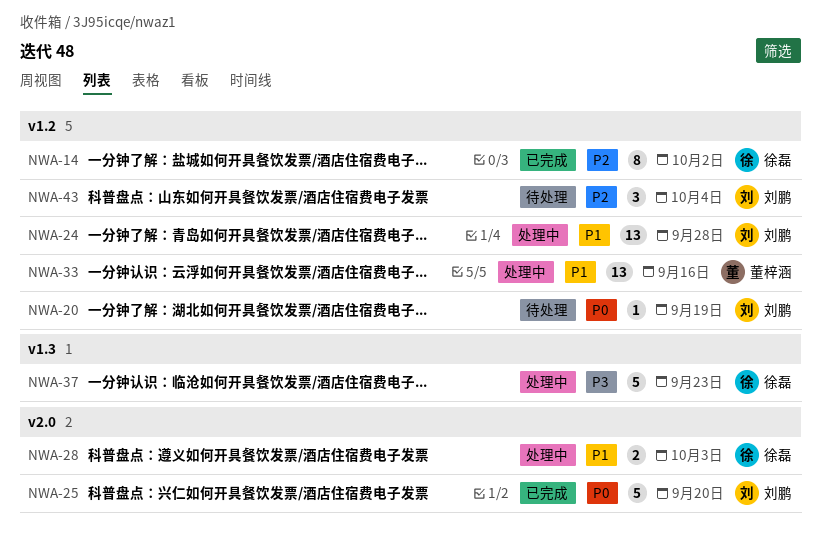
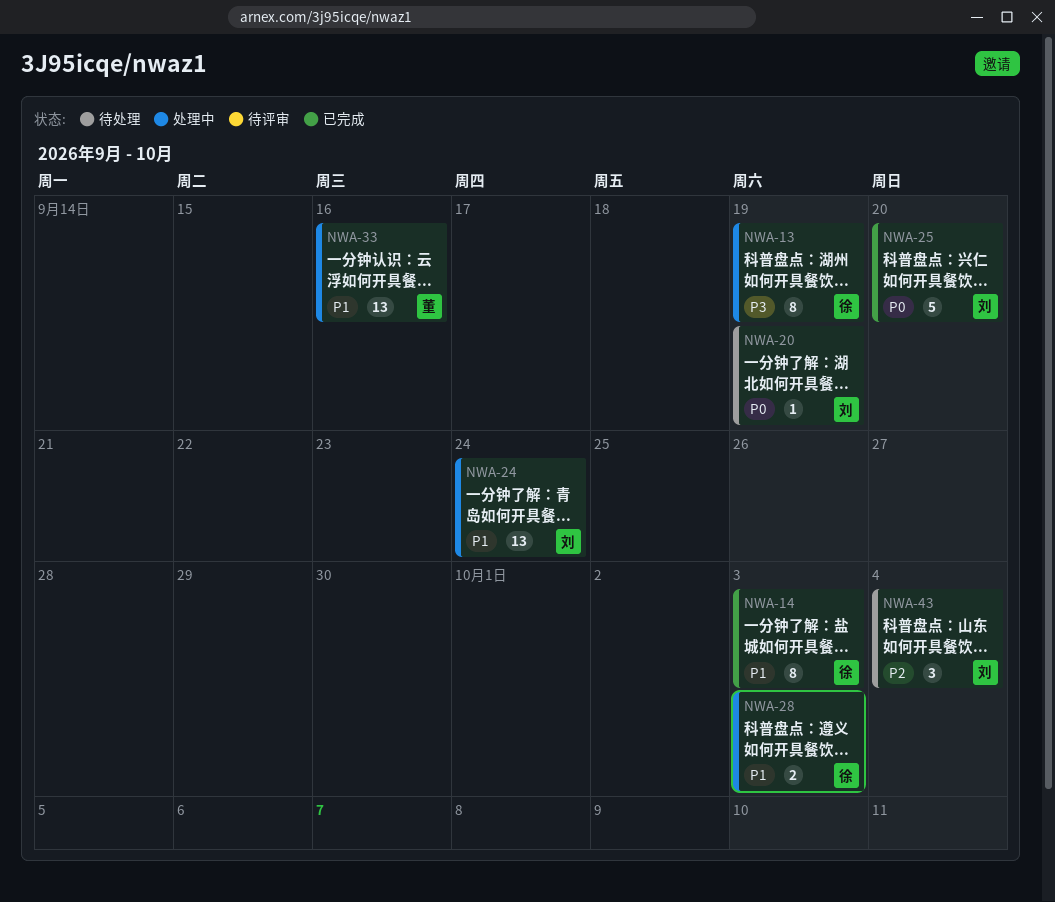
NWA-13: none -> present
NWA-14, priority: P2 -> P1
NWA-14, due: Oct 2 -> Oct 3
NWA-24, due: Sep 28 -> Sep 24
NWA-37: present -> none

